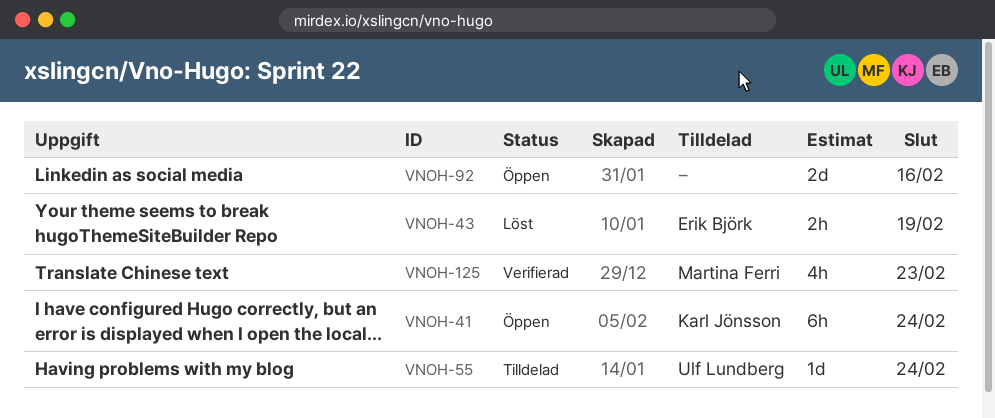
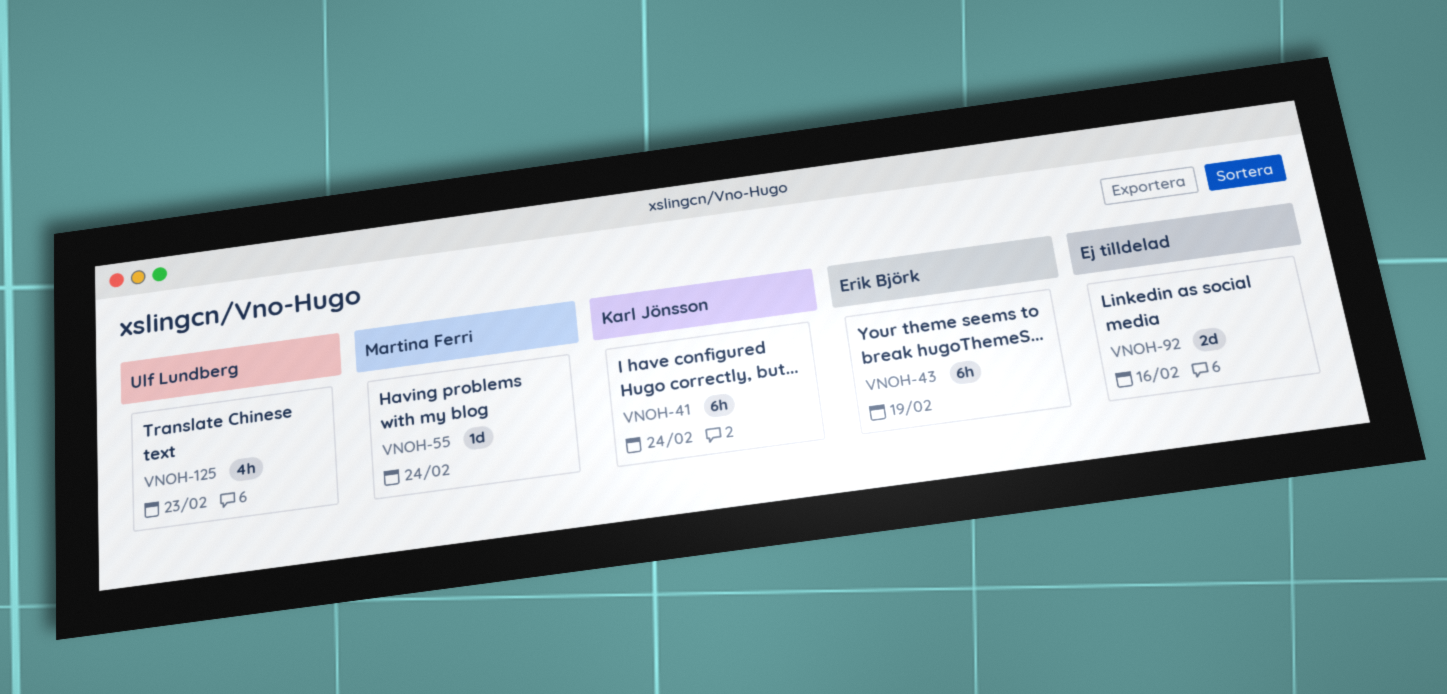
VNOH-43, estimate: 2h -> 6h
VNOH-55, owner: Ulf Lundberg -> Martina Ferri
VNOH-125, owner: Martina Ferri -> Ulf Lundberg

